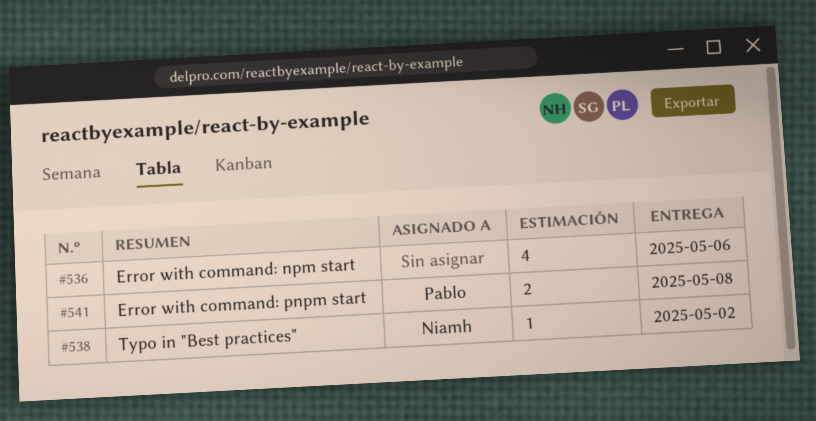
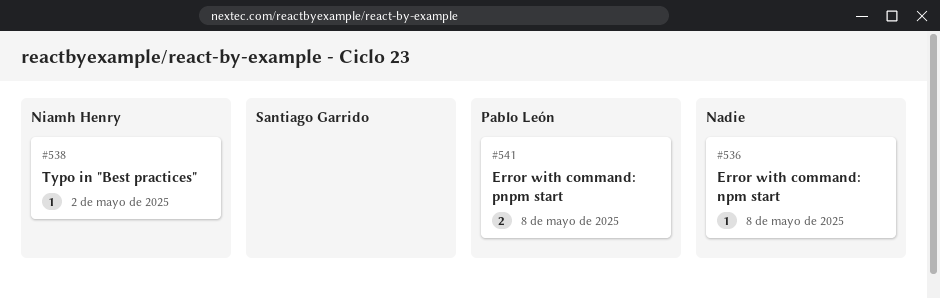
#536, estimate: 4 -> 1
#536, due: May 6 -> May 8

